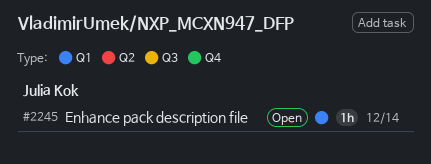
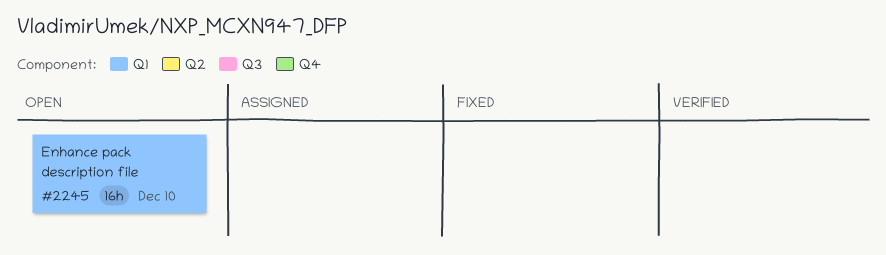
#2245, estimate: 1h -> 16h
#2245, due: Dec 14 -> Dec 10

